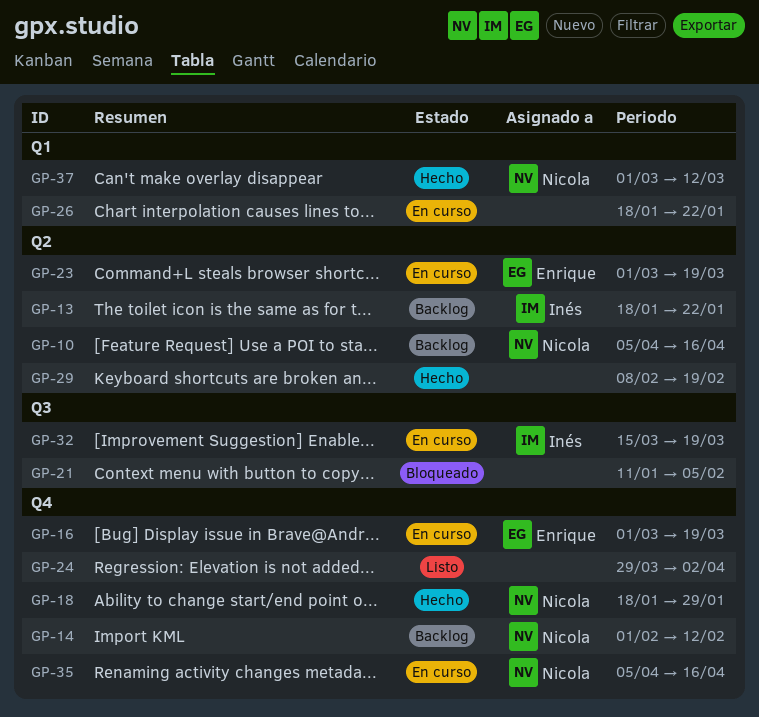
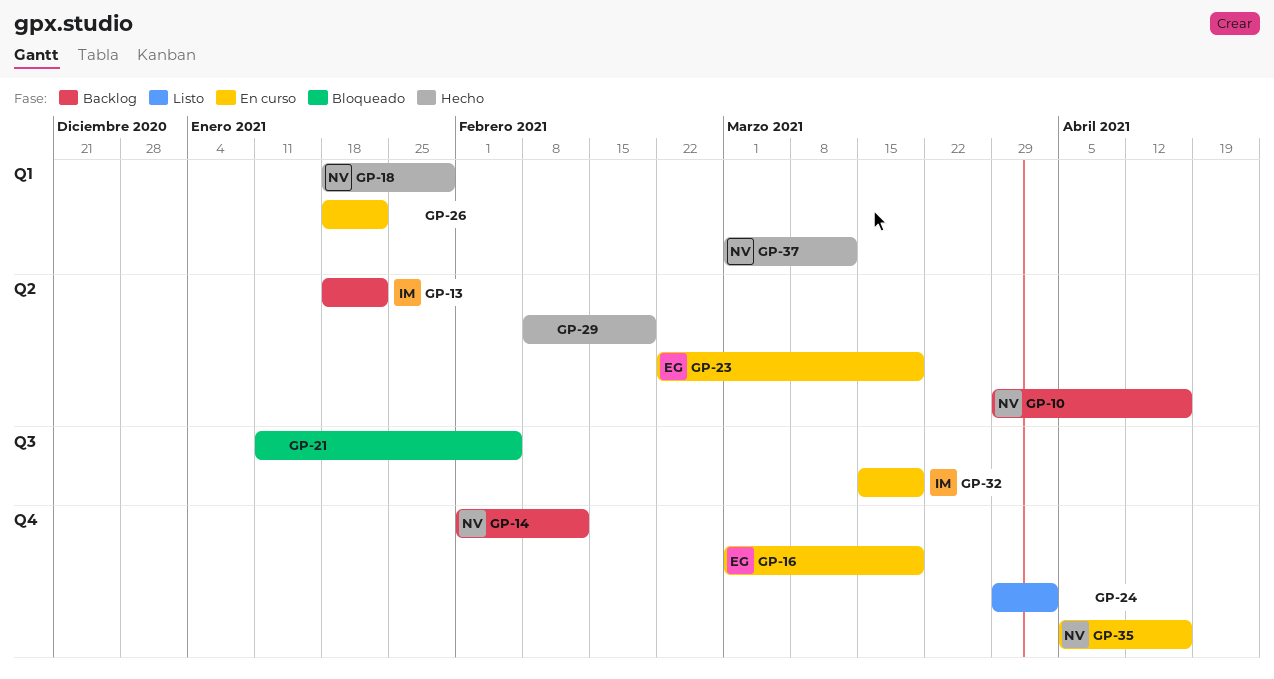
GP-10, start: Apr 5 -> Mar 29
GP-18, label: Q4 -> Q1
GP-23, start: Mar 1 -> Feb 22

